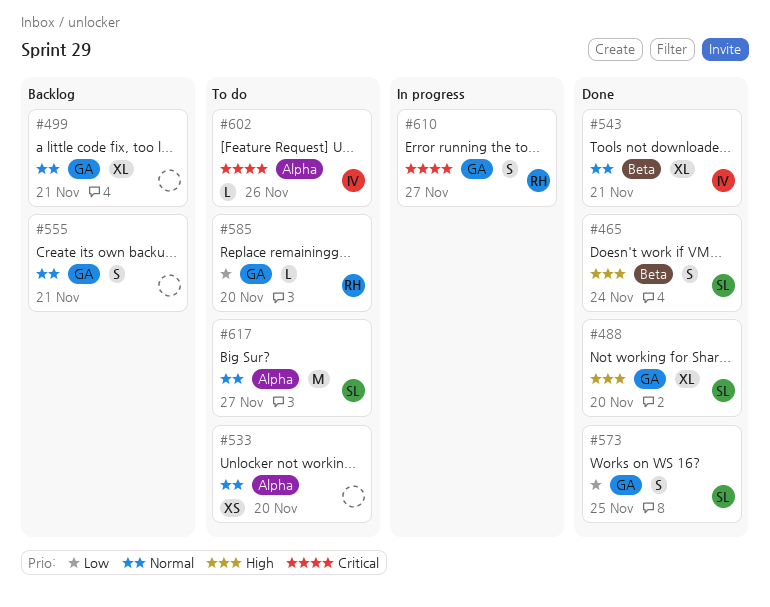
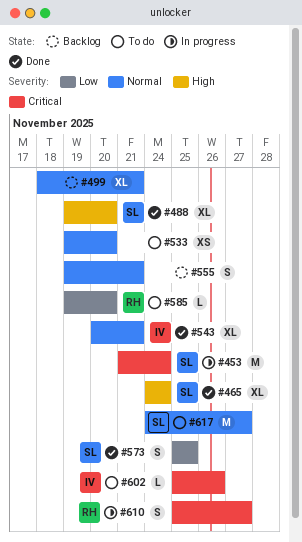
#453: none -> present
#465, estimate: S -> XL

